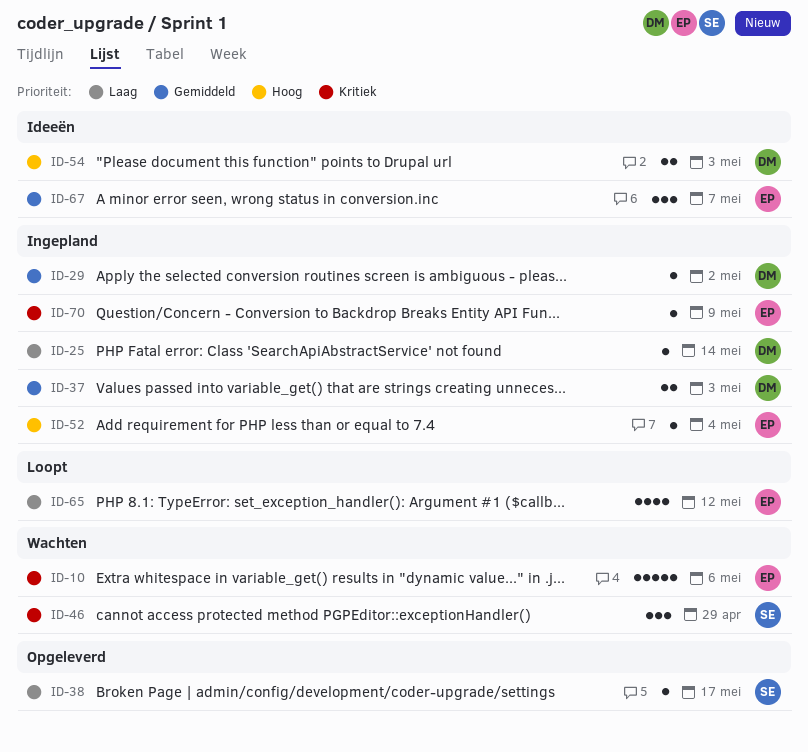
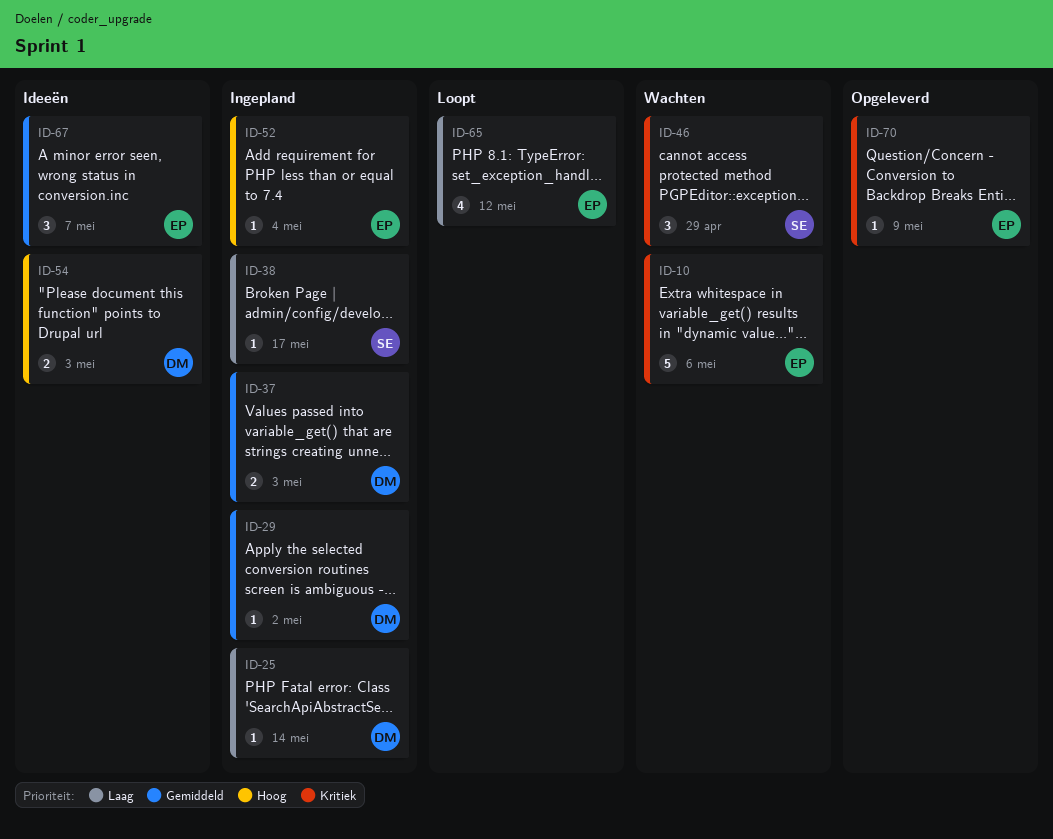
ID-38, status: Opgeleverd -> Ingepland
ID-70, status: Ingepland -> Opgeleverd

